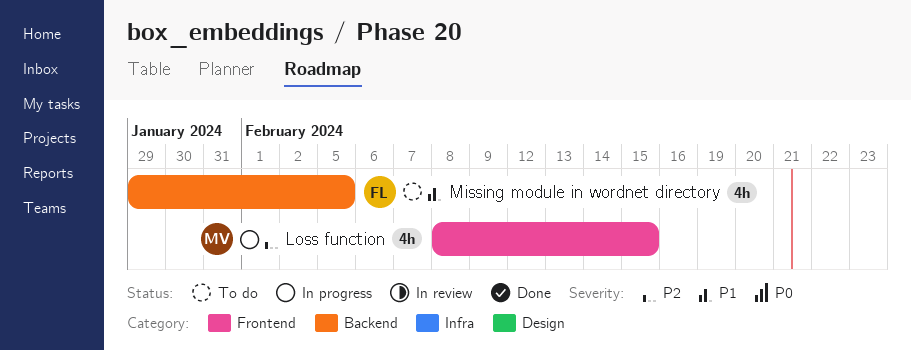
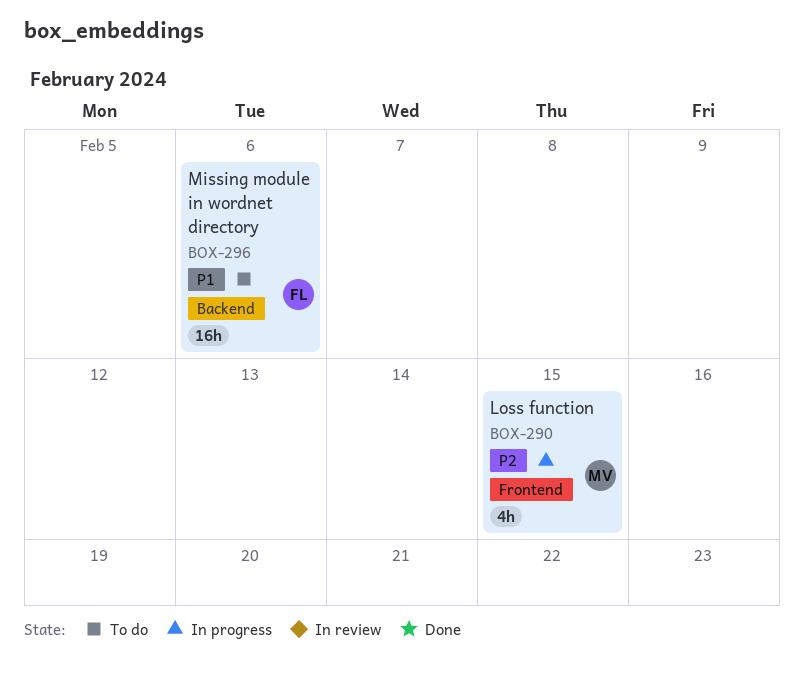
Missing module in wordnet directory, estimate: 4h -> 16h
Missing module in wordnet directory, due: Feb 5 -> Feb 6

